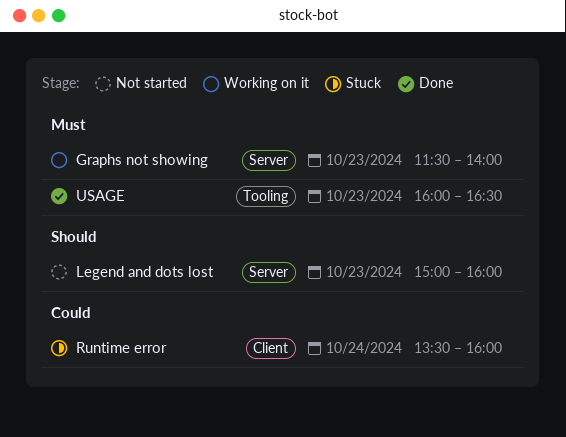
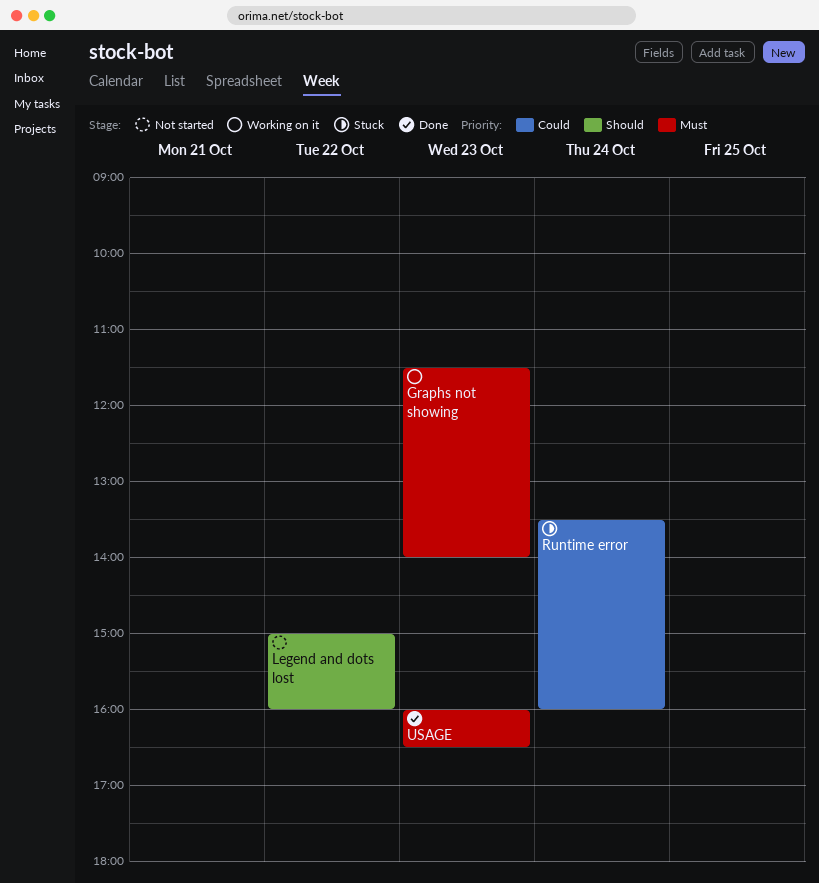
Legend and dots lost, day: Oct 23 -> Oct 22

